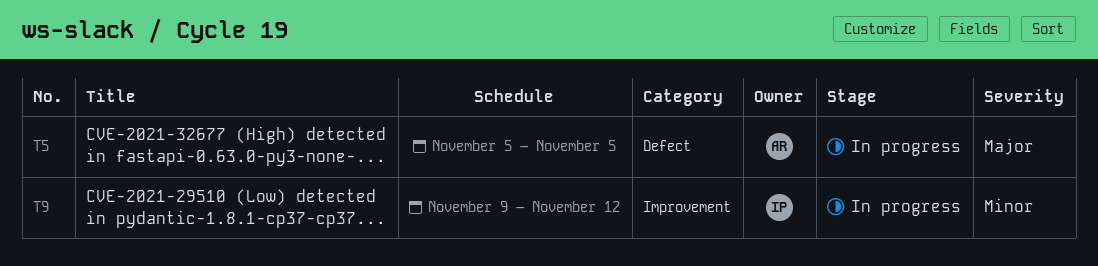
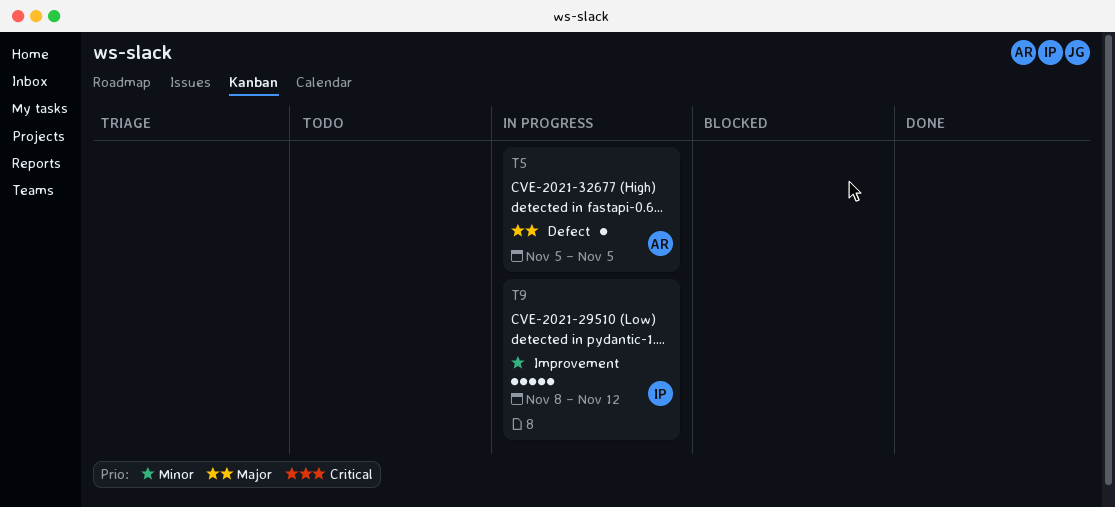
T9, start: Nov 9 -> Nov 8

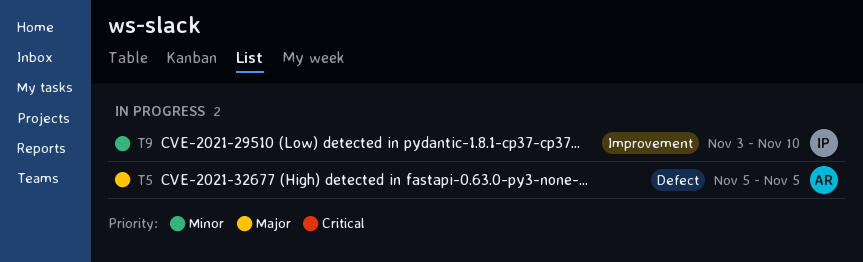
T9, start: Nov 8 -> Nov 3
T9, due: Nov 12 -> Nov 10

